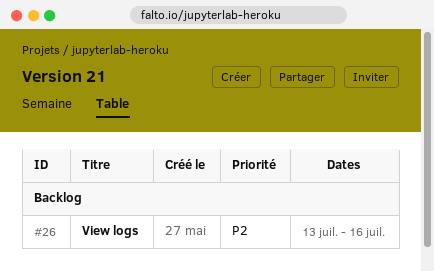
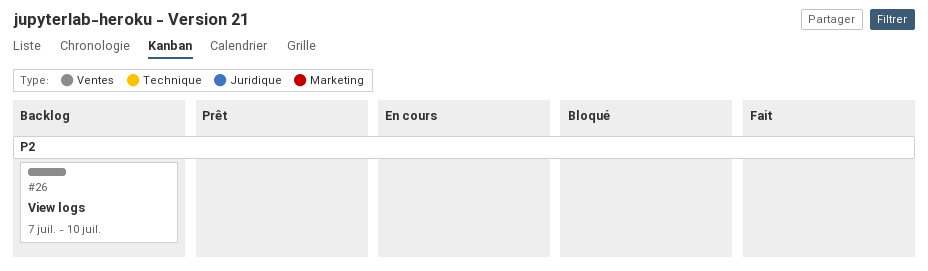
#26, start: Jul 13 -> Jul 7
#26, due: Jul 16 -> Jul 10

